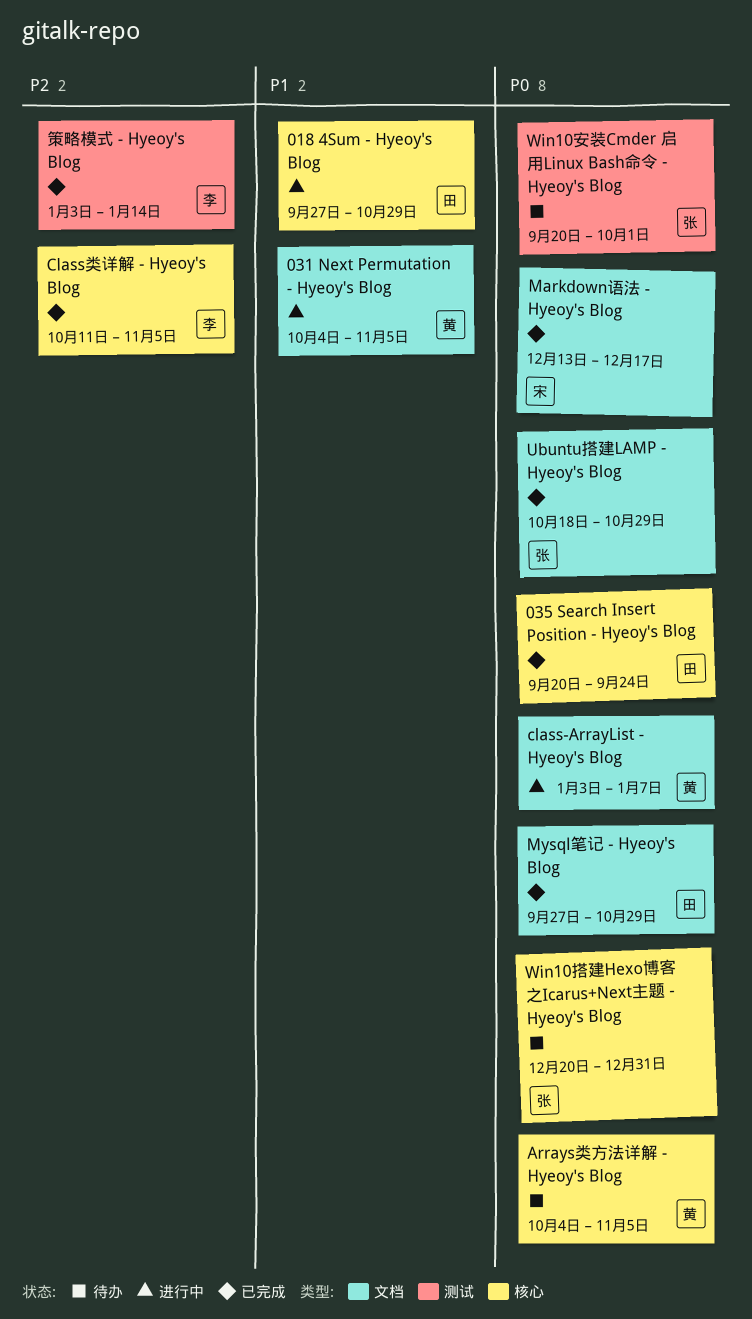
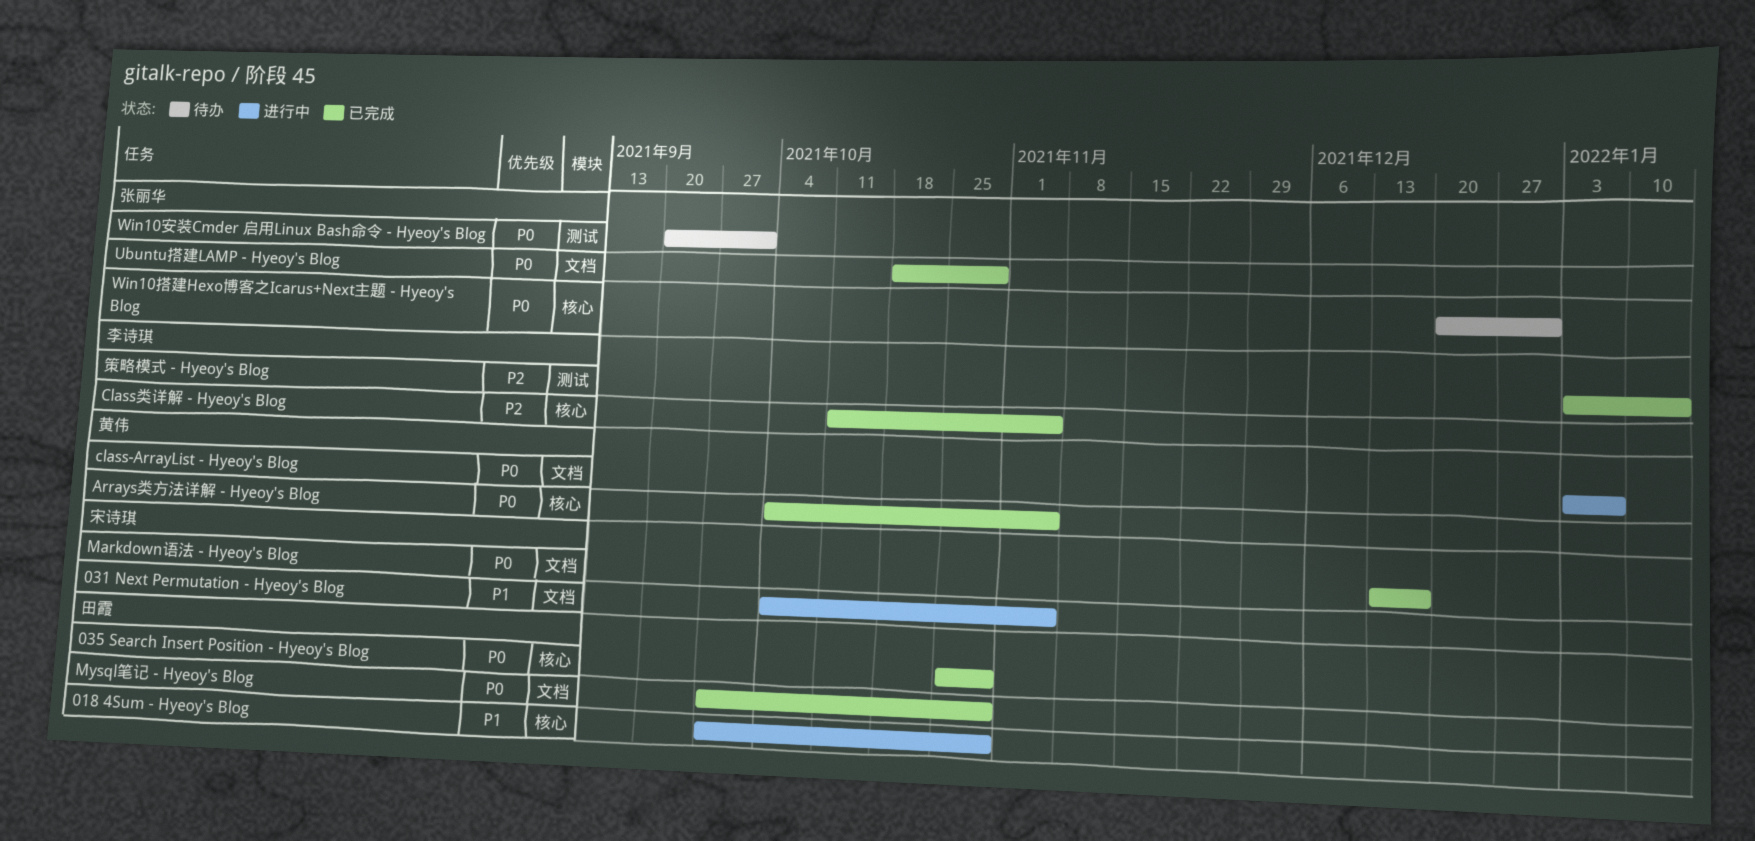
031 Next Permutation - Hyeoy's Blog, owner: 黄伟 -> 宋诗琪
035 Search Insert Position - Hyeoy's Blog, start: Sep 20 -> Oct 25
035 Search Insert Position - Hyeoy's Blog, due: Sep 24 -> Oct 29
Arrays类方法详解 - Hyeoy's Blog, status: 待办 -> 已完成

